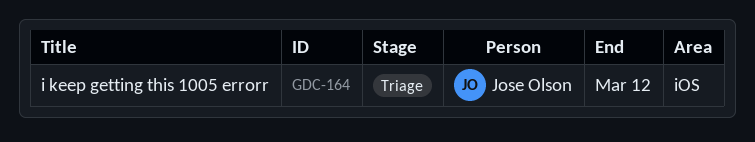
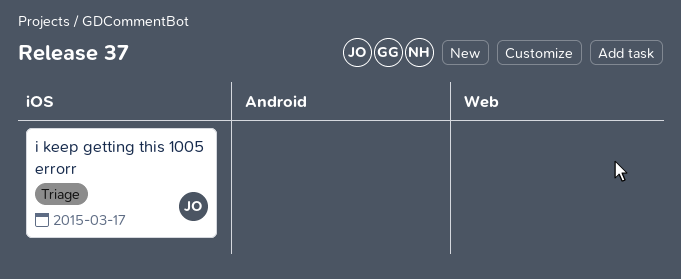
i keep getting this 1005 errorr, due: Mar 12 -> Mar 17

